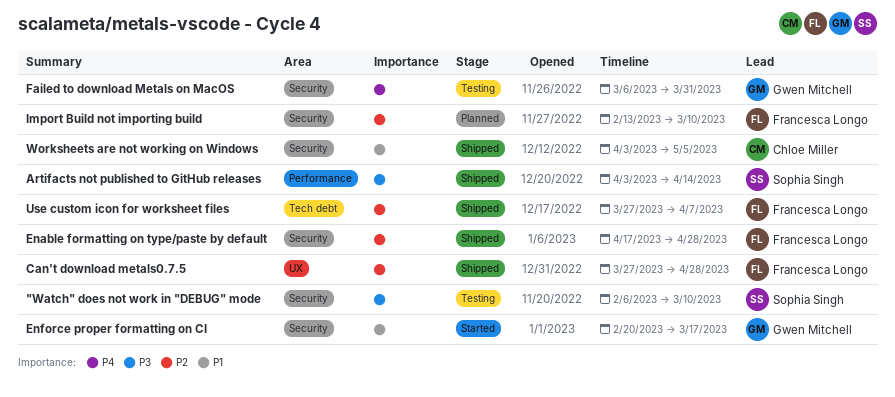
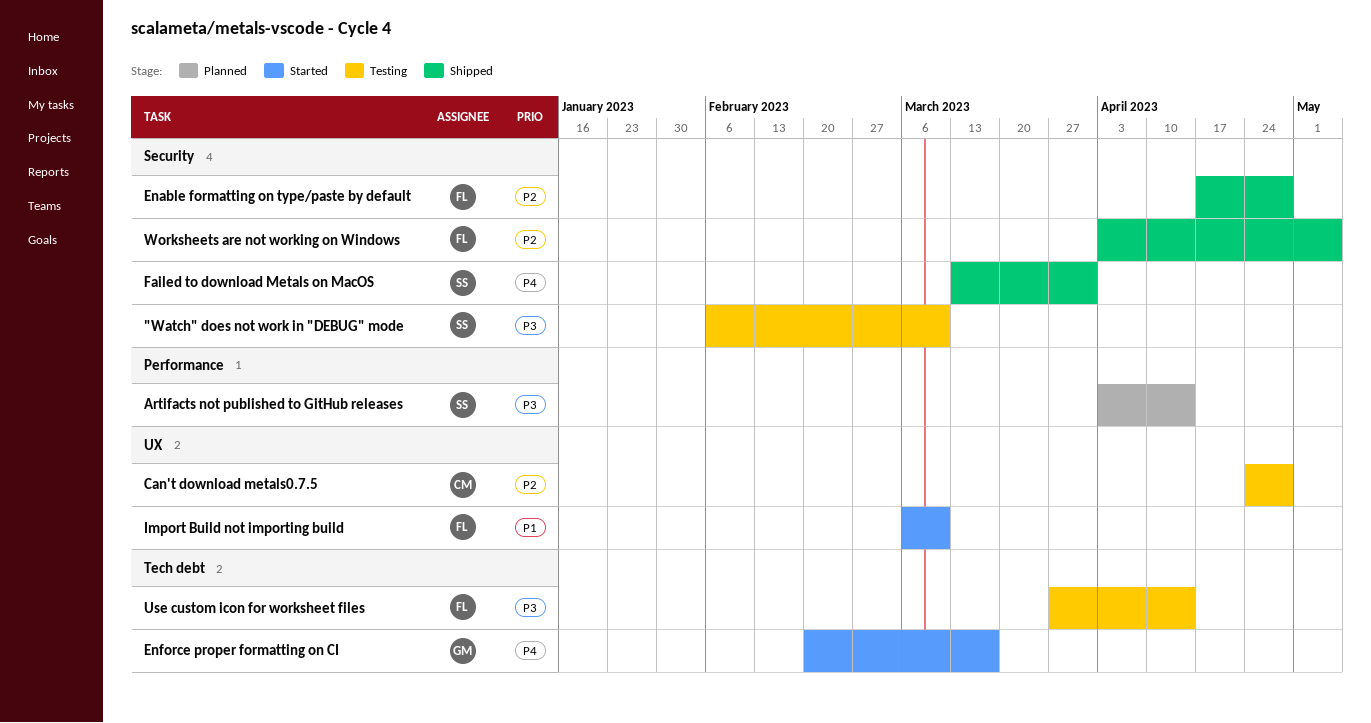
Artifacts not published to GitHub releases, status: Shipped -> Planned
Can't download metals0.7.5, status: Shipped -> Testing
Can't download metals0.7.5, owner: Francesca Longo -> Chloe Miller
Can't download metals0.7.5, start: Mar 27 -> Apr 24
Enforce proper formatting on CI, priority: P1 -> P4
Enforce proper formatting on CI, label: Security -> Tech debt
Failed to download Metals on MacOS, status: Testing -> Shipped
Failed to download Metals on MacOS, owner: Gwen Mitchell -> Sophia Singh
Failed to download Metals on MacOS, start: Mar 6 -> Mar 13
Import Build not importing build, status: Planned -> Started
Import Build not importing build, priority: P2 -> P1
Import Build not importing build, label: Security -> UX
Import Build not importing build, start: Feb 13 -> Mar 6
Use custom icon for worksheet files, status: Shipped -> Testing
Use custom icon for worksheet files, priority: P2 -> P3
Use custom icon for worksheet files, due: Apr 7 -> Apr 14
Worksheets are not working on Windows, owner: Chloe Miller -> Francesca Longo
Worksheets are not working on Windows, priority: P1 -> P2

